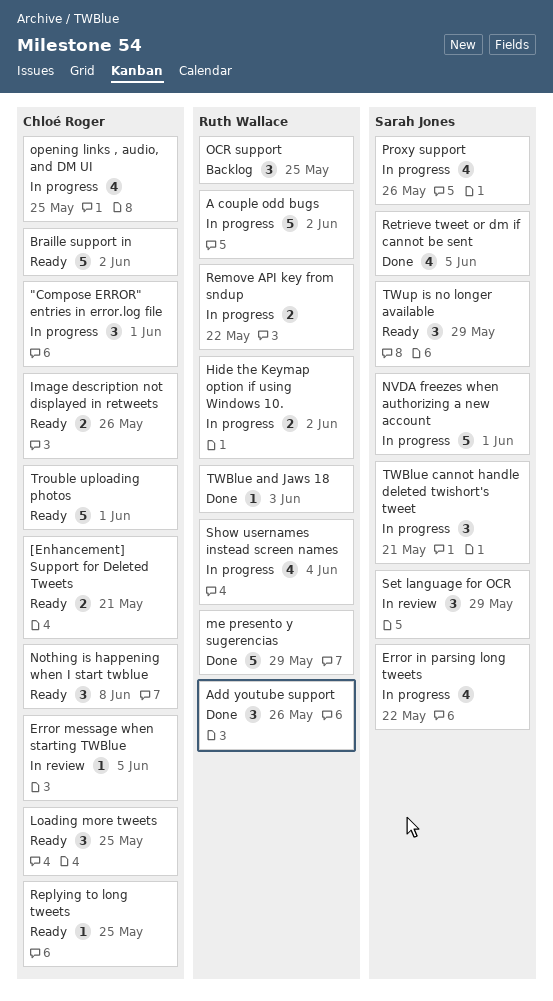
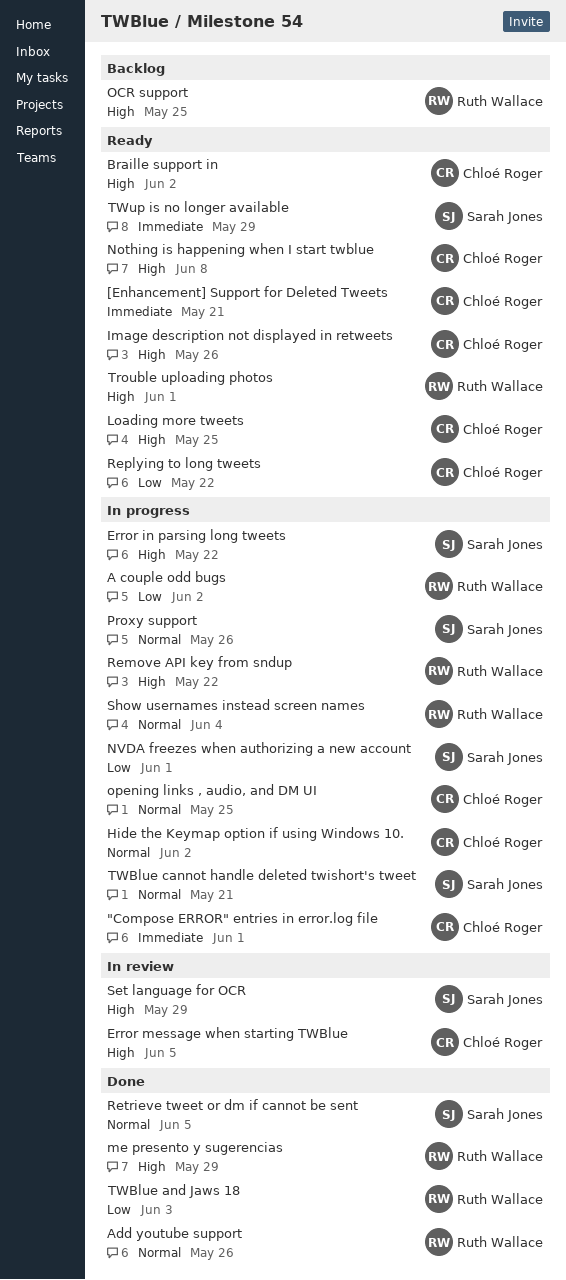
Hide the Keymap option if using Windows 10., owner: Ruth Wallace -> Chloé Roger
Replying to long tweets, due: May 25 -> May 22
Trouble uploading photos, owner: Chloé Roger -> Ruth Wallace

